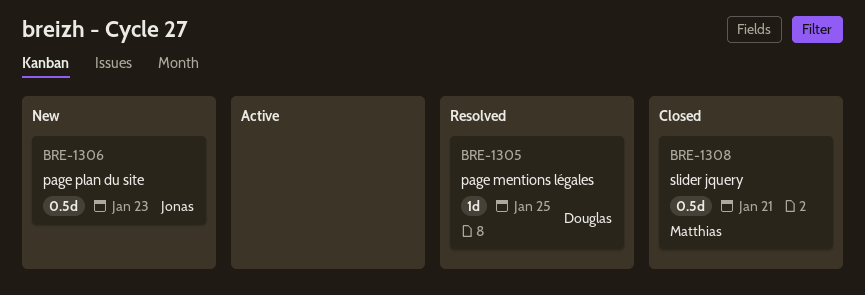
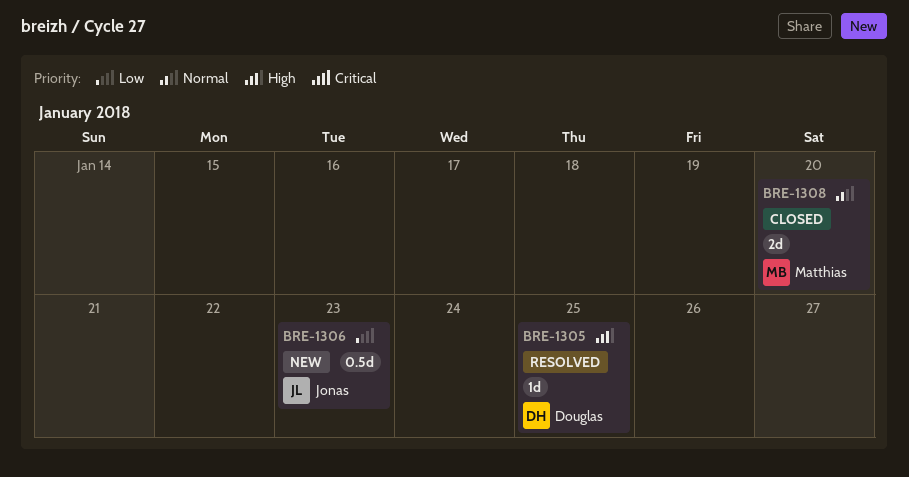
BRE-1308, estimate: 0.5d -> 2d
BRE-1308, due: Jan 21 -> Jan 20

